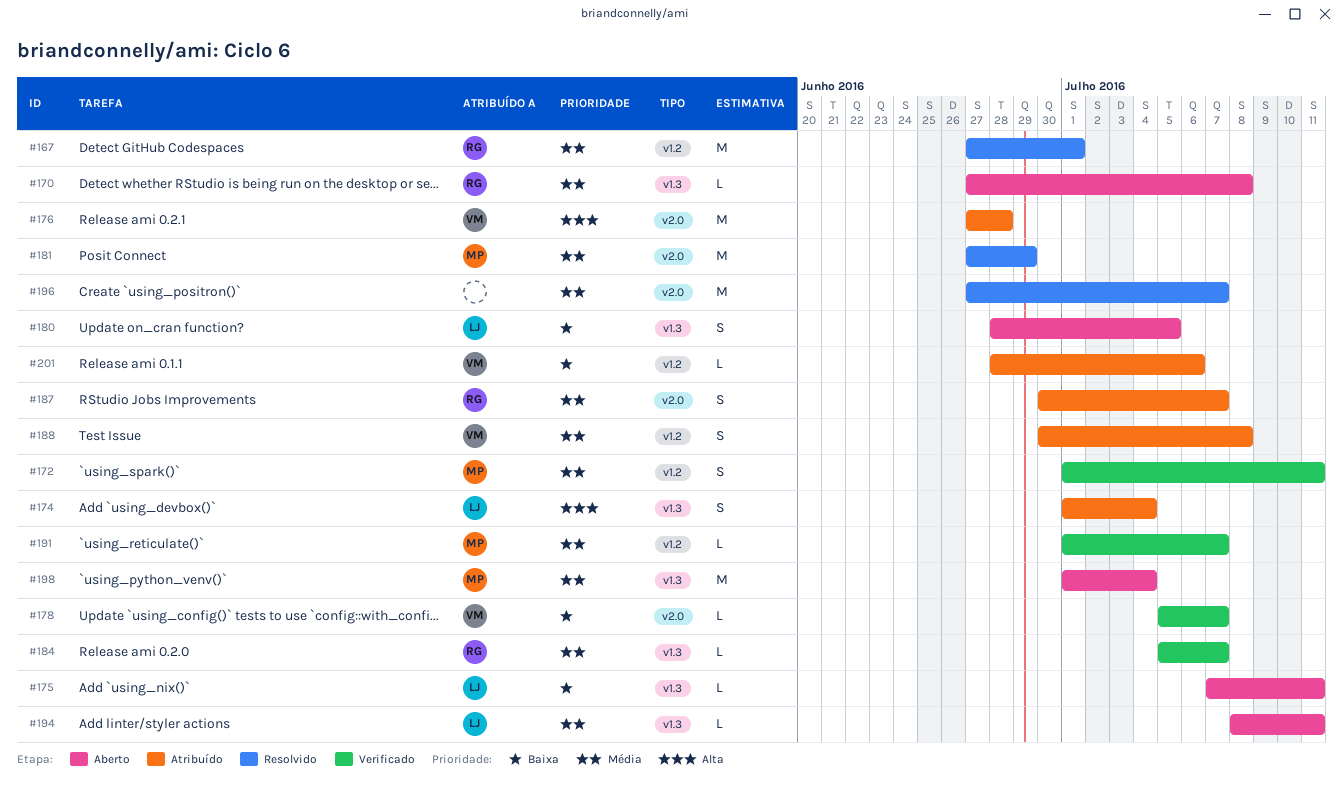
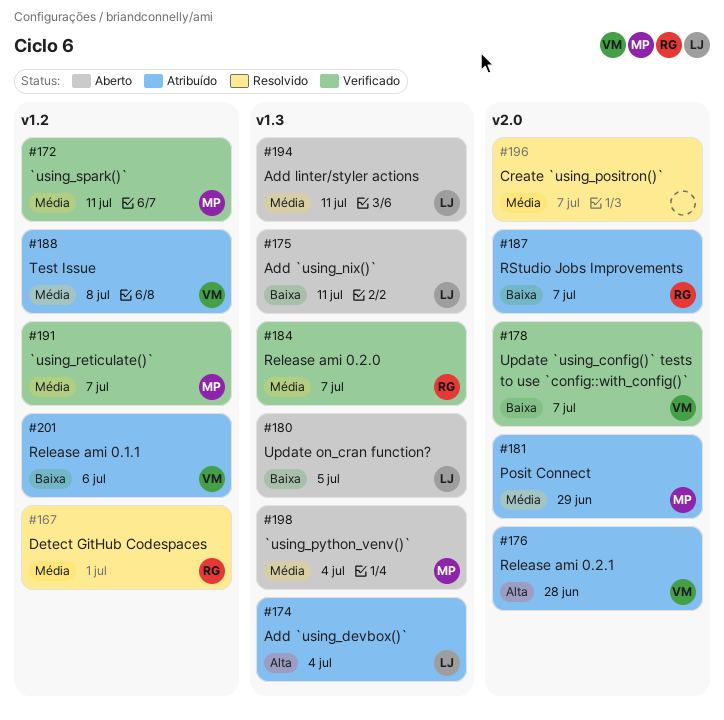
#170: present -> none
#181, status: Resolvido -> Atribuído
#187, priority: Média -> Baixa

